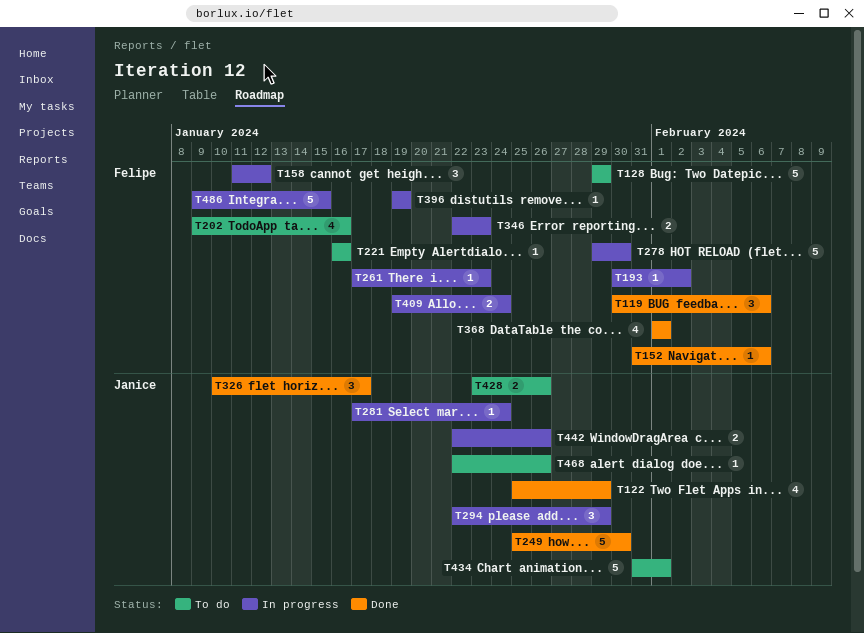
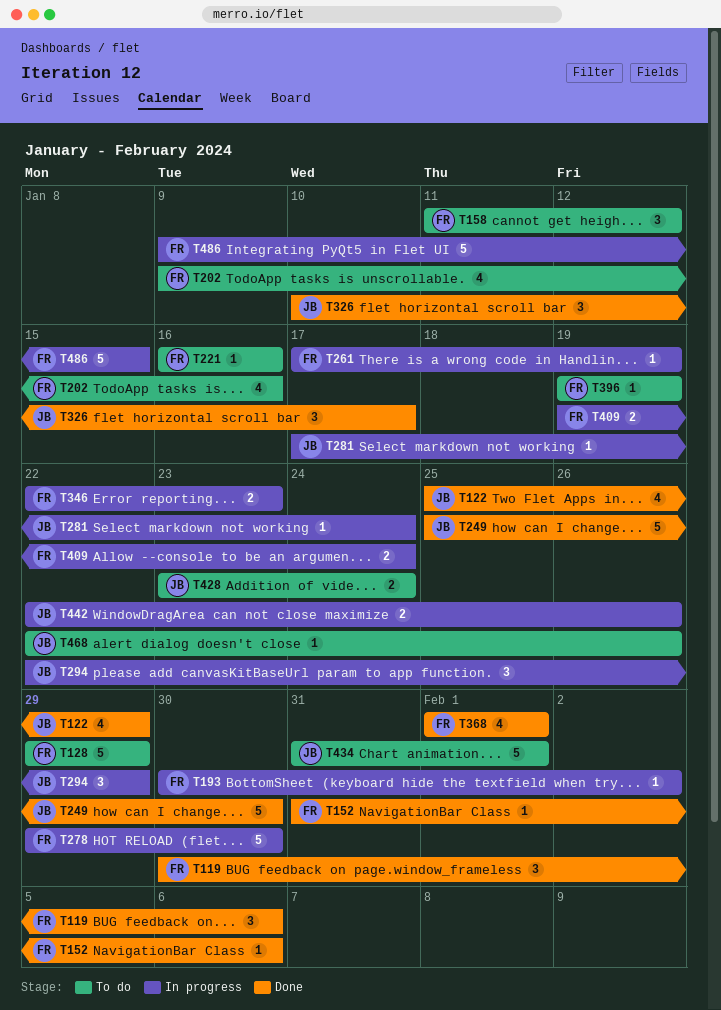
T158, status: In progress -> To do
T261, due: Jan 23 -> Jan 19
T396, status: In progress -> To do
T428, due: Jan 26 -> Jan 24

